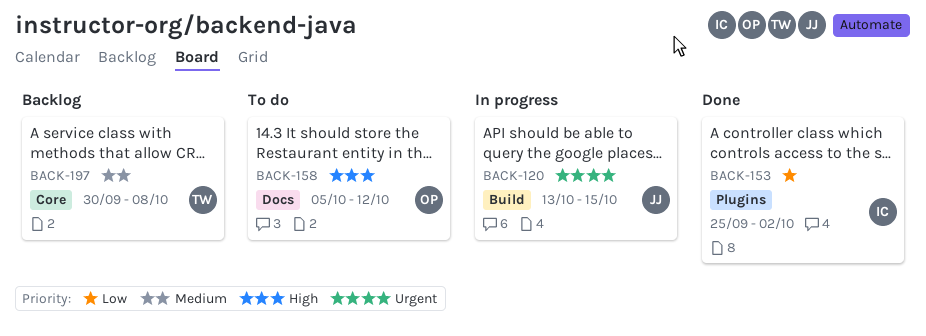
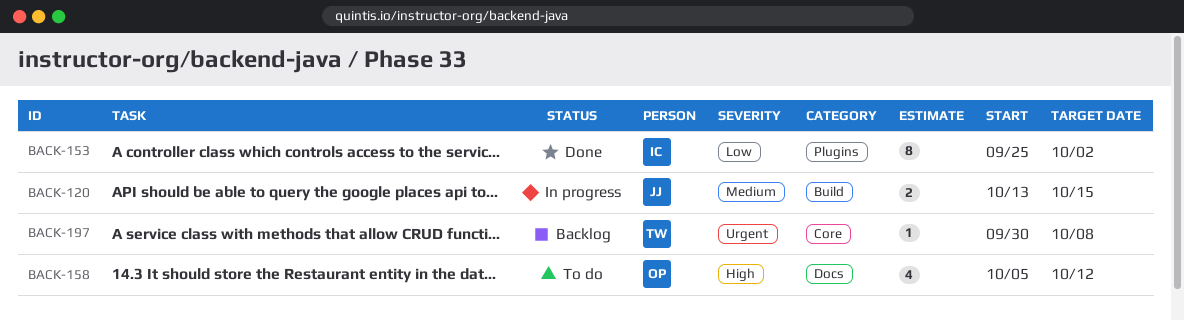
BACK-120, priority: Urgent -> Medium
BACK-197, priority: Medium -> Urgent

